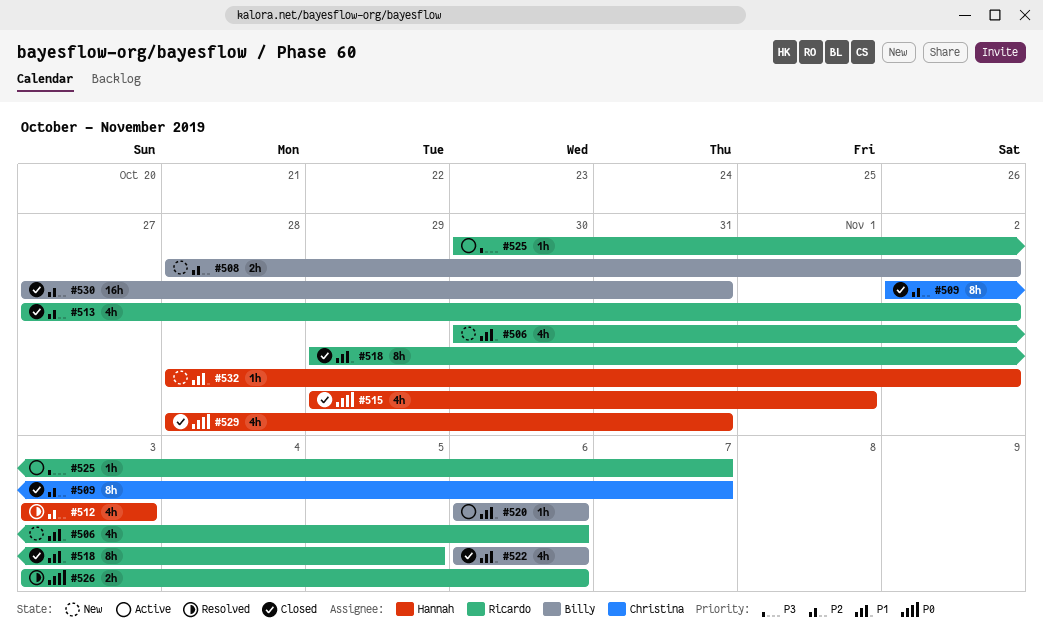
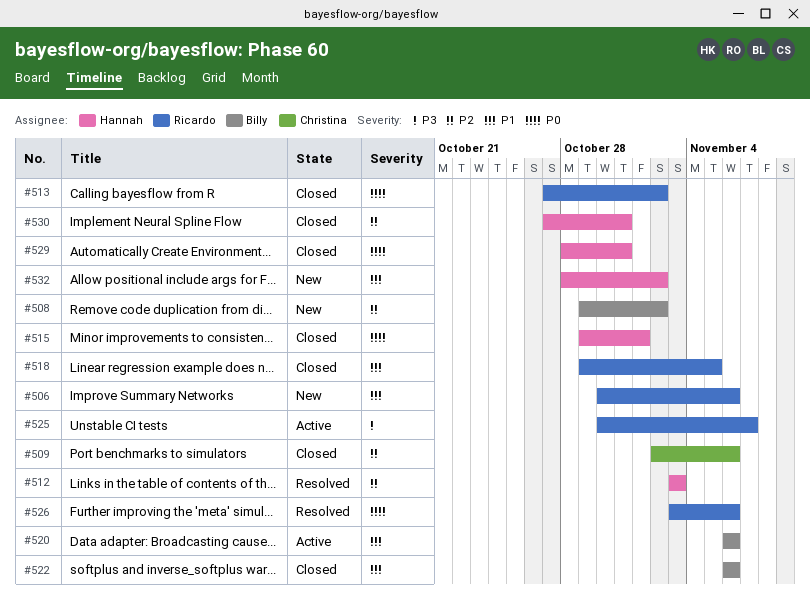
#508, start: Oct 28 -> Oct 29
#509, due: Nov 7 -> Nov 6
#513, priority: P2 -> P0
#530, owner: Billy -> Hannah

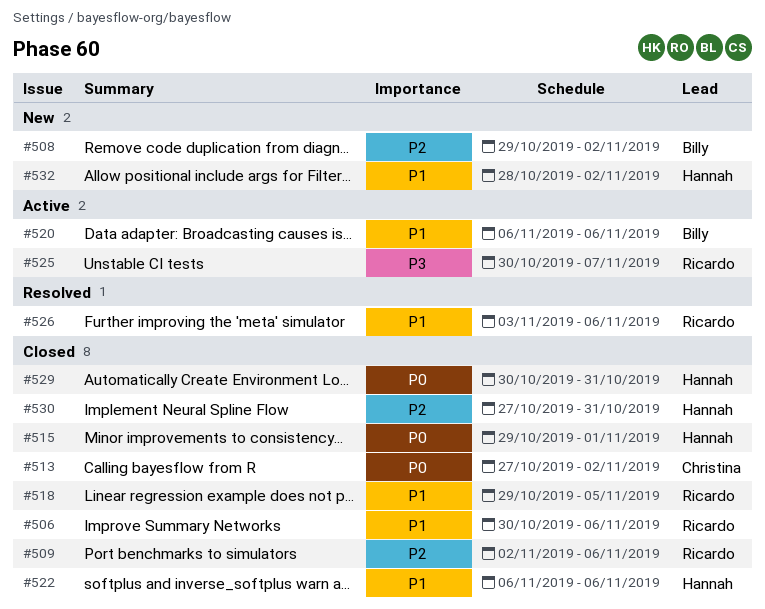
#506, status: New -> Closed
#509, owner: Christina -> Ricardo
#512: present -> none
#513, owner: Ricardo -> Christina
#522, owner: Billy -> Hannah
#526, priority: P0 -> P1
#529, start: Oct 28 -> Oct 30

